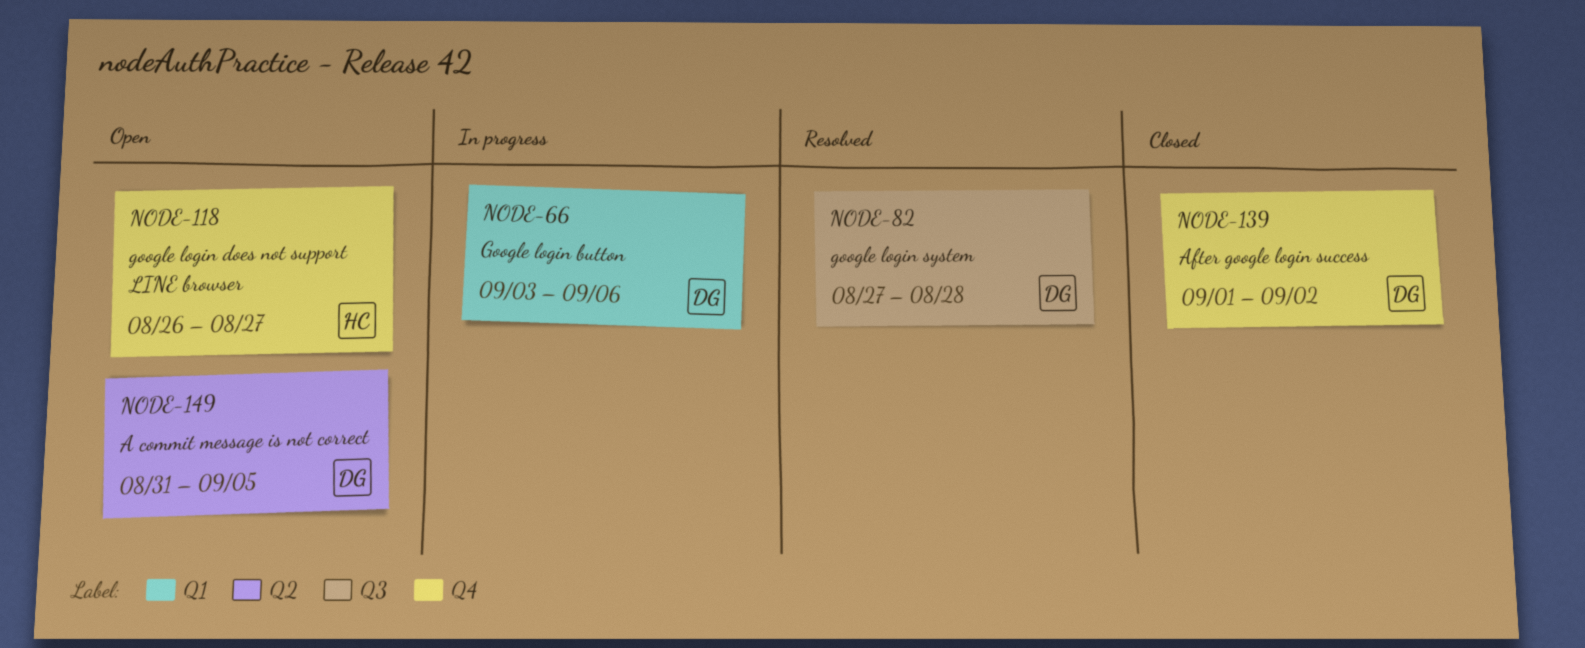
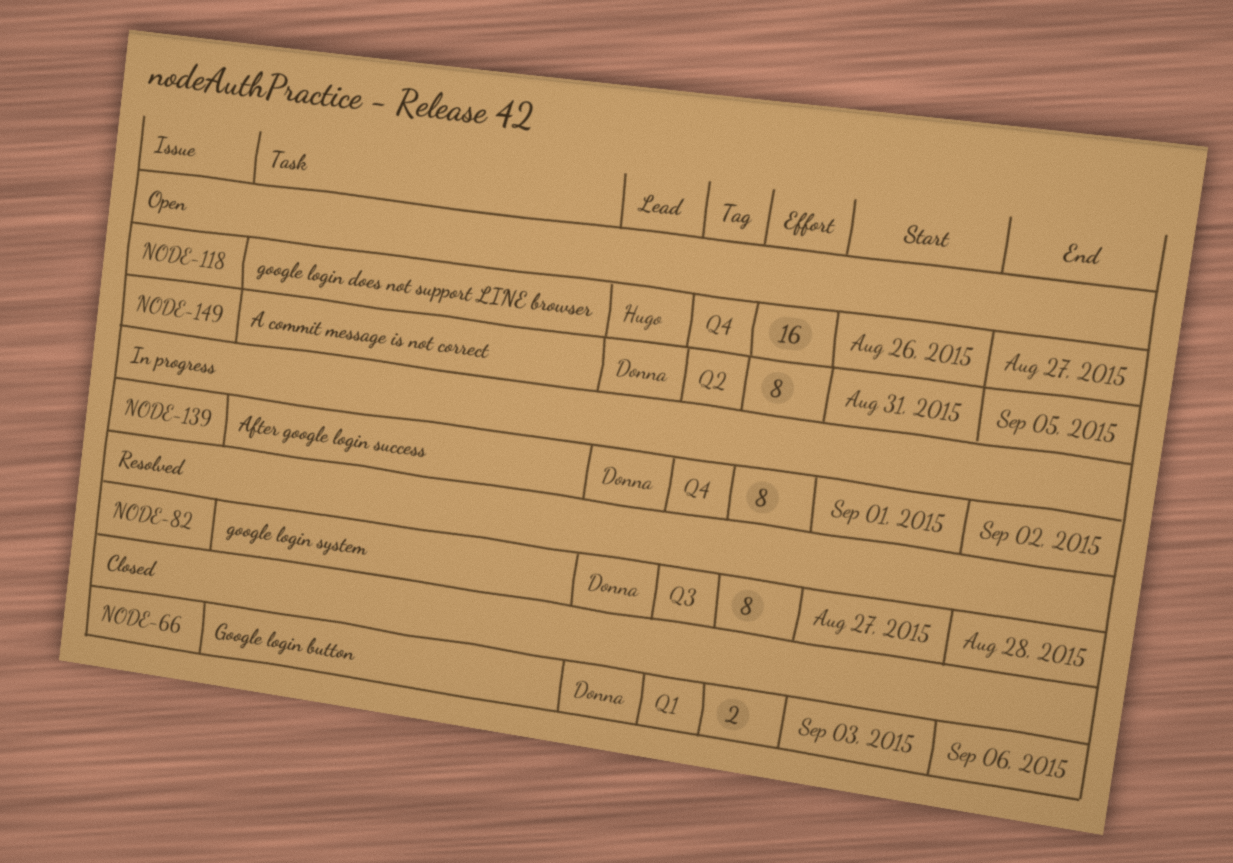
NODE-66, status: In progress -> Closed
NODE-139, status: Closed -> In progress

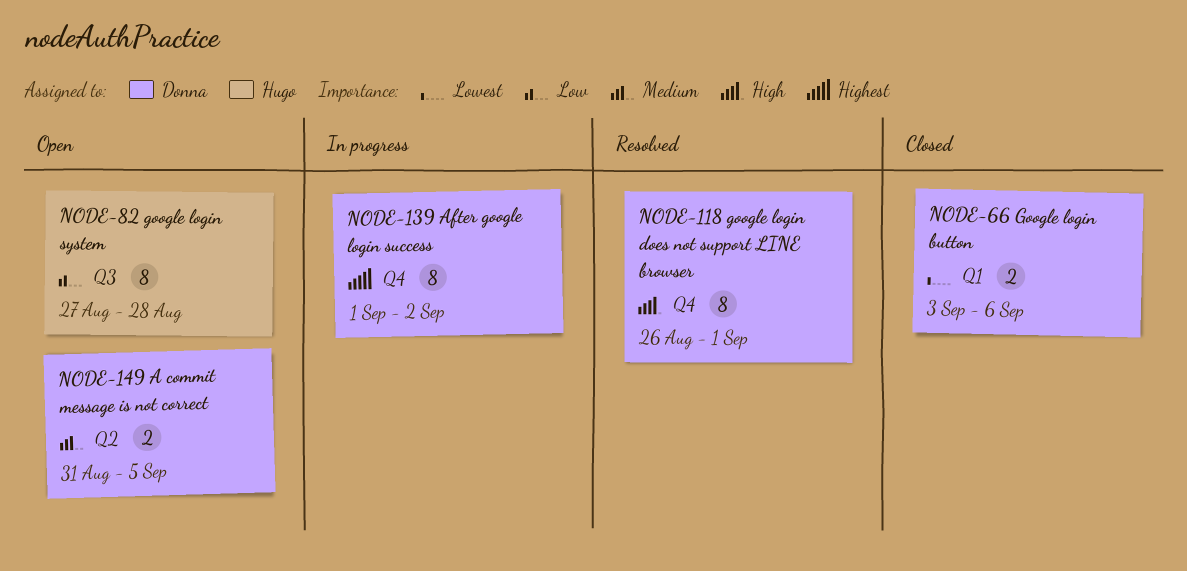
NODE-82, status: Resolved -> Open
NODE-82, owner: Donna -> Hugo
NODE-118, status: Open -> Resolved
NODE-118, owner: Hugo -> Donna
NODE-118, estimate: 16 -> 8
NODE-118, due: Aug 27 -> Sep 1
NODE-149, estimate: 8 -> 2

